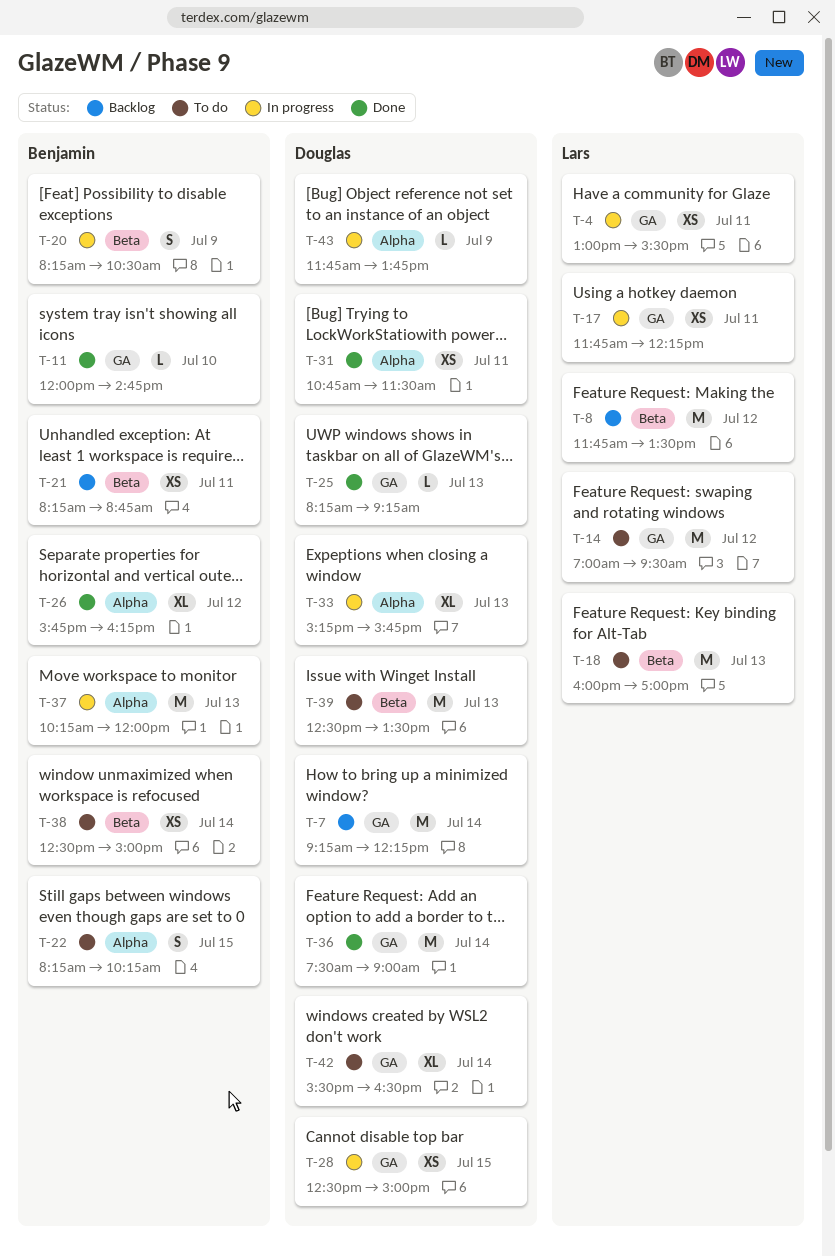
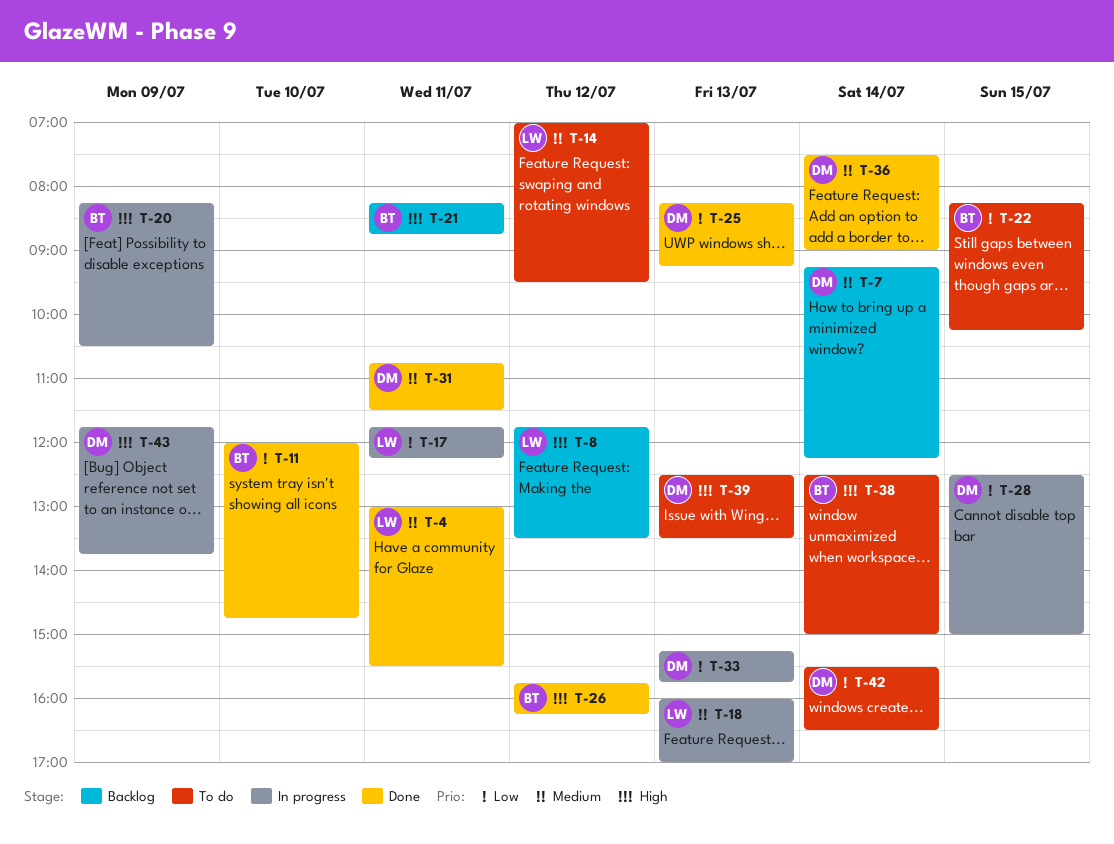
T-4, status: In progress -> Done
T-18, status: To do -> In progress
T-37: present -> none

